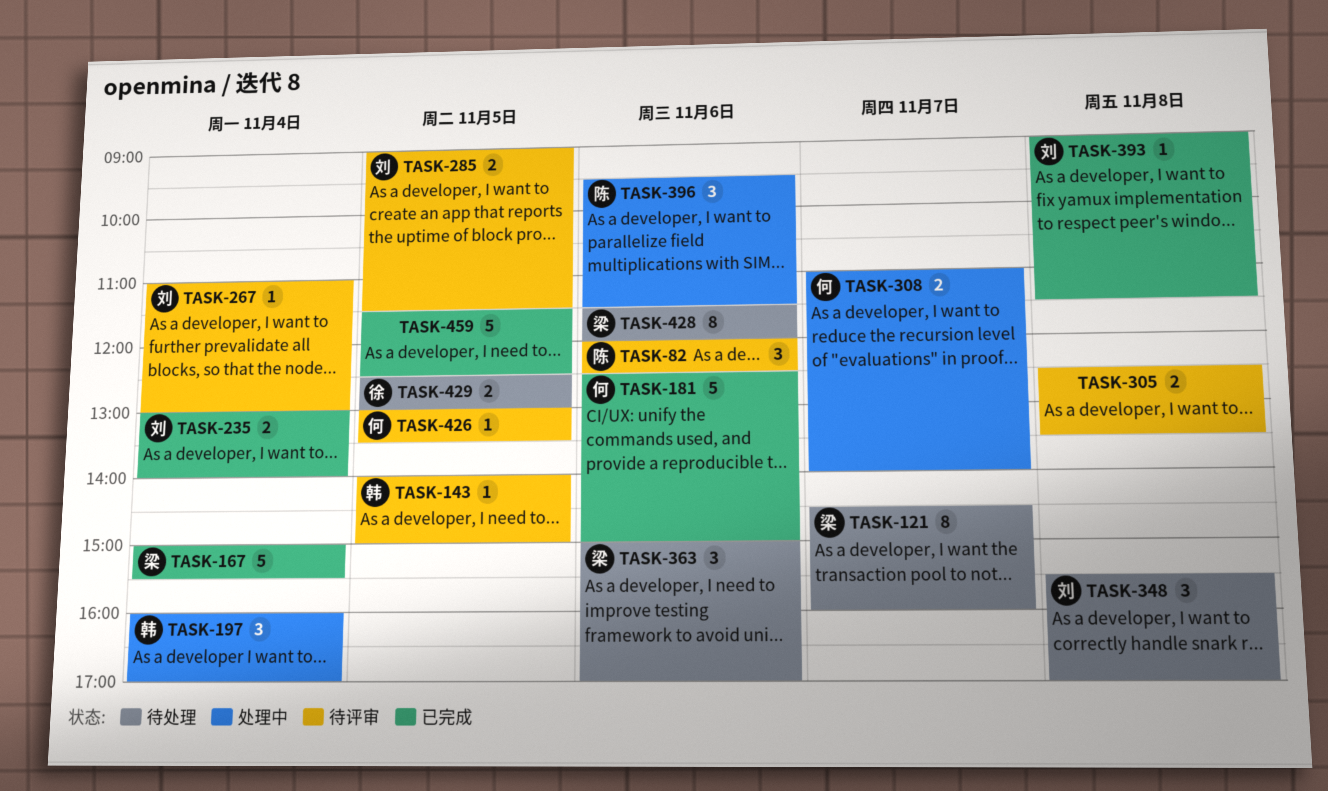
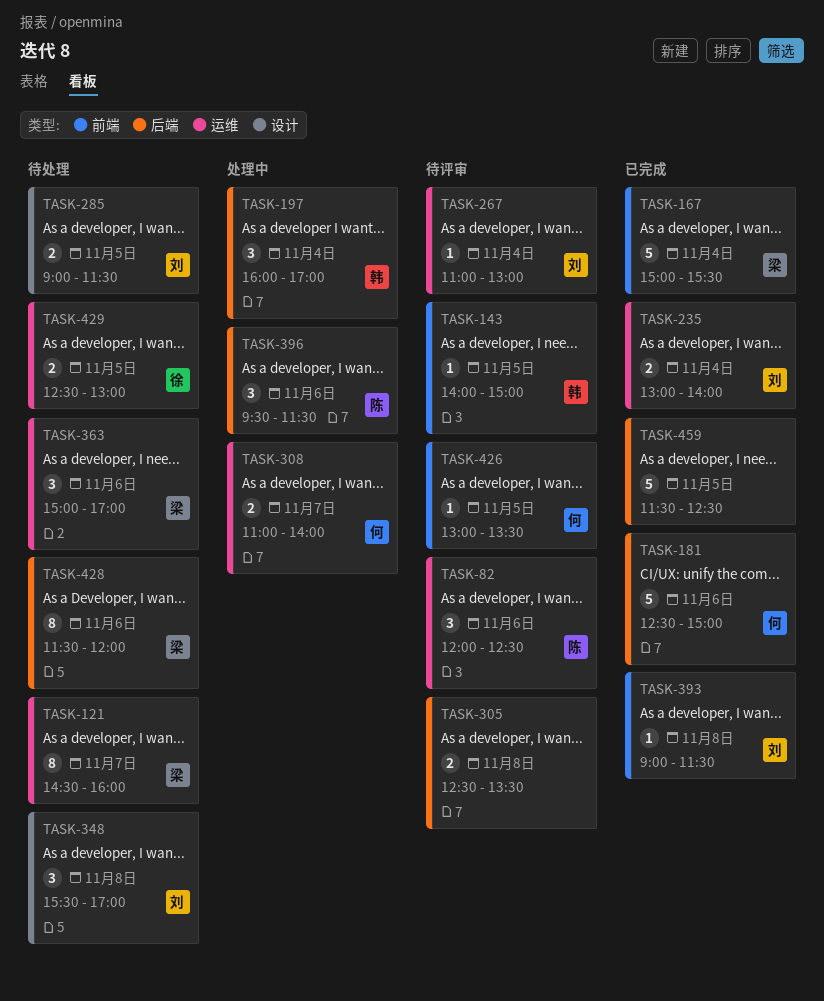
TASK-285, status: 待评审 -> 待处理

